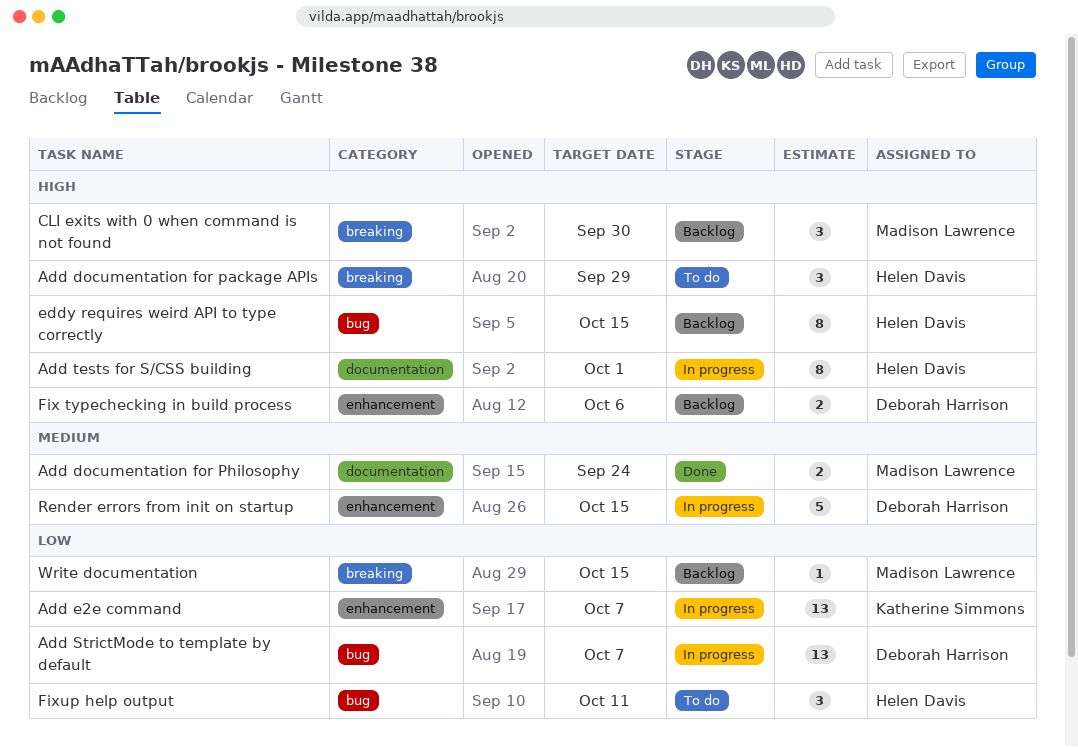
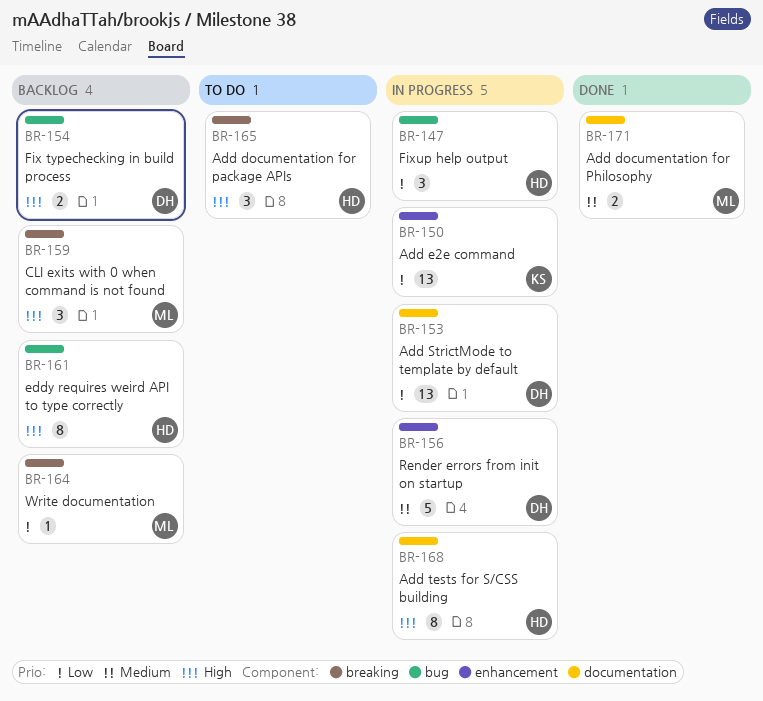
Add StrictMode to template by default, label: bug -> documentation
Fix typechecking in build process, label: enhancement -> bug
Fixup help output, status: To do -> In progress

